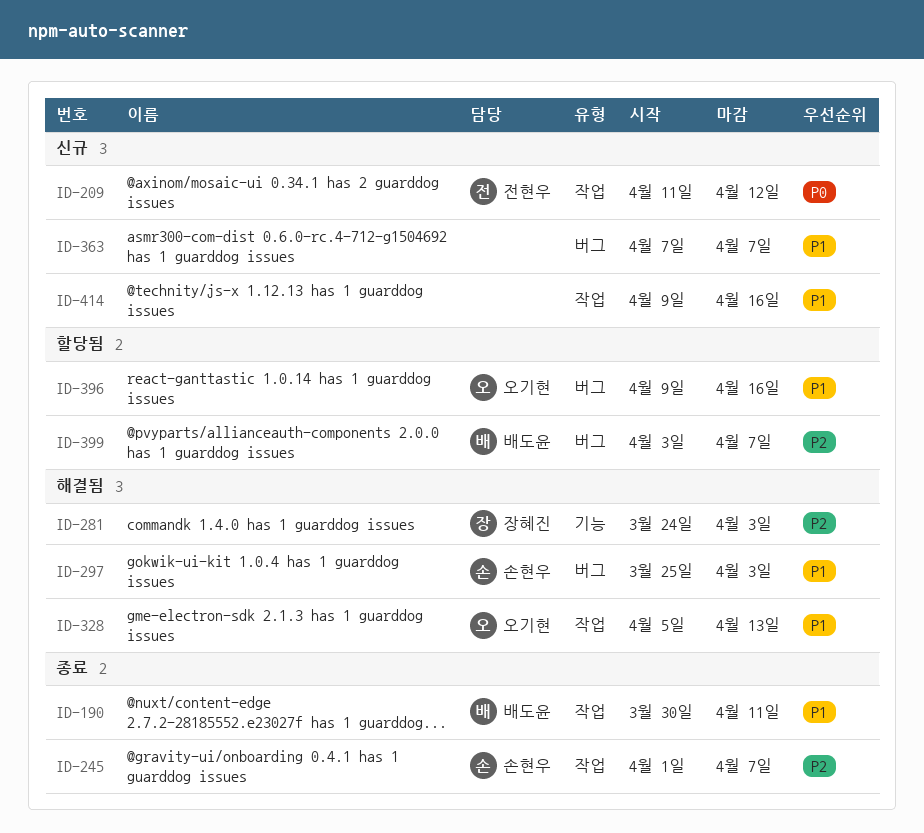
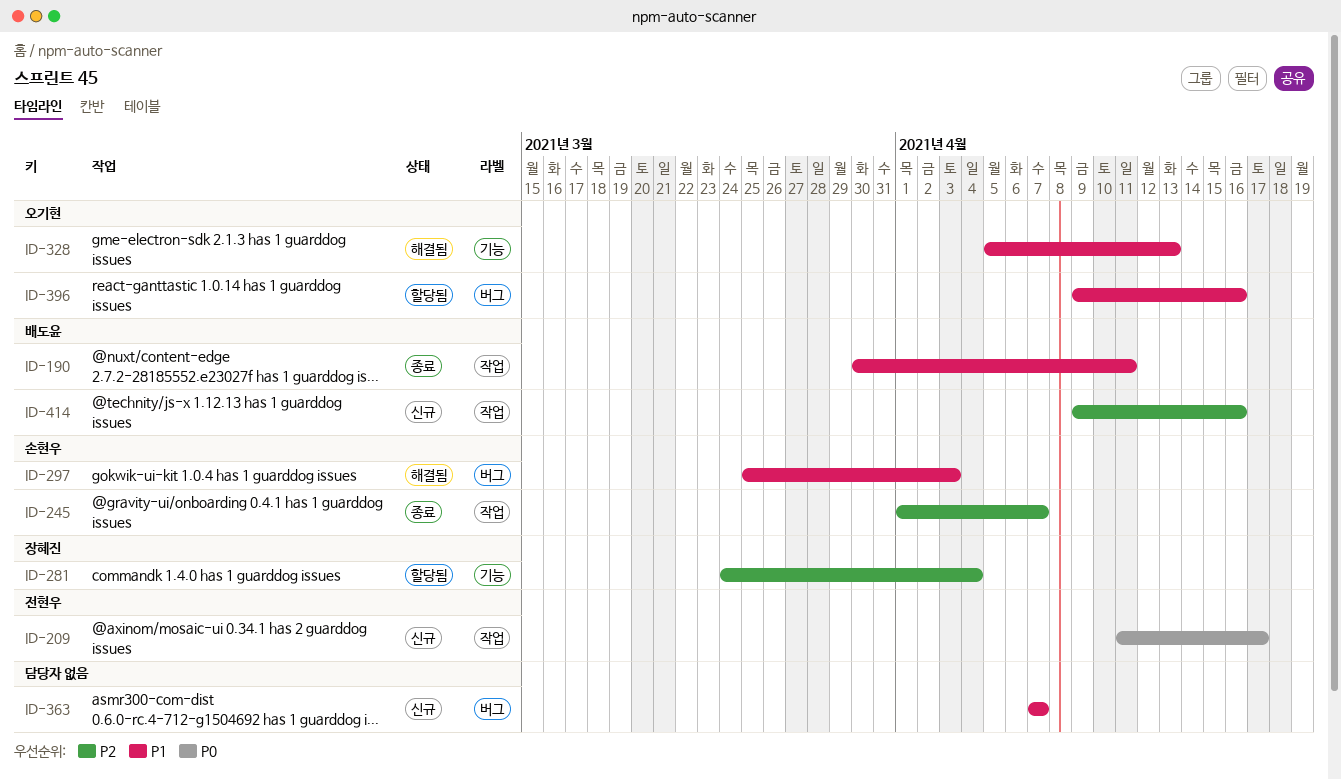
ID-209, due: Apr 12 -> Apr 17
ID-281, status: 해결됨 -> 할당됨
ID-281, due: Apr 3 -> Apr 4
ID-328, label: 작업 -> 기능
ID-399: present -> none
ID-414, owner: none -> 배도윤
ID-414, priority: P1 -> P2

